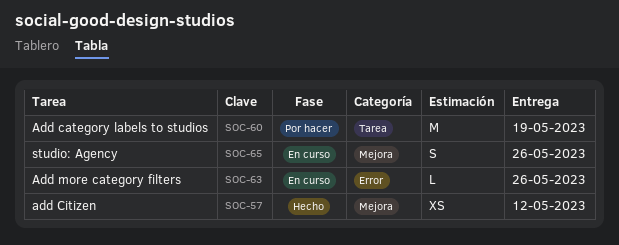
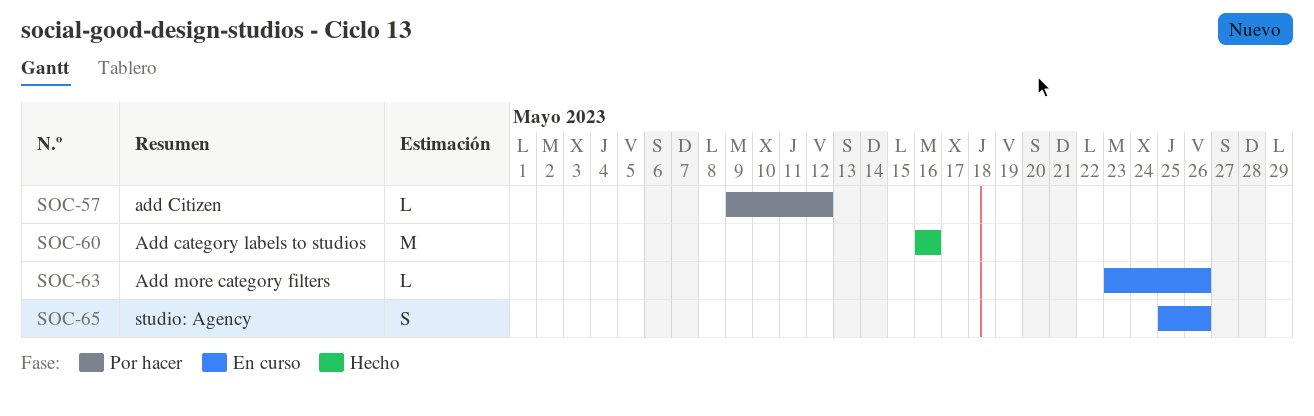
SOC-57, status: Hecho -> Por hacer
SOC-57, estimate: XS -> L
SOC-60, status: Por hacer -> Hecho
SOC-60, due: May 19 -> May 16

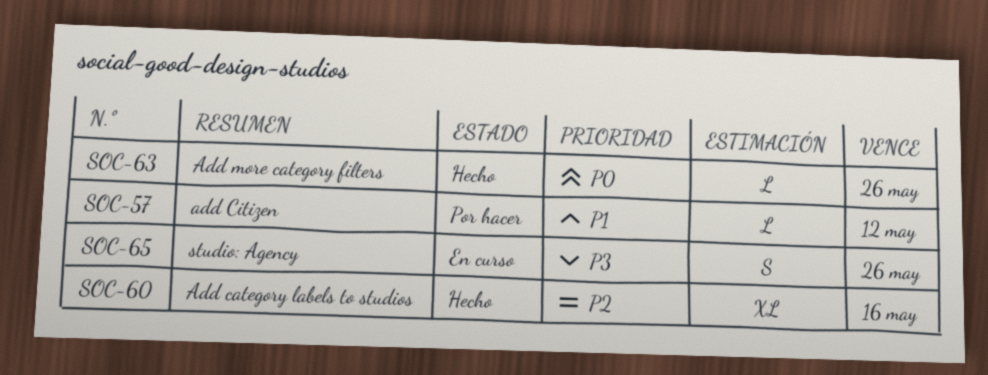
SOC-60, estimate: M -> XL
SOC-63, status: En curso -> Hecho

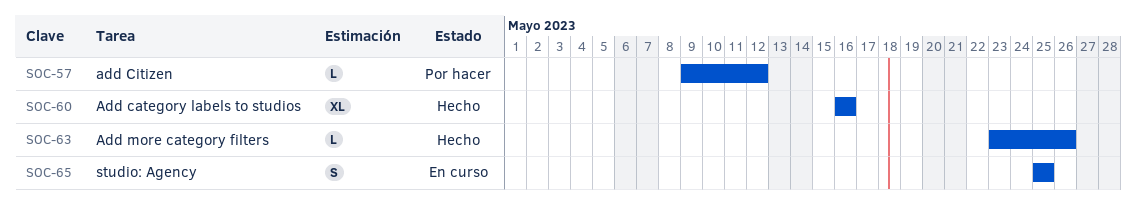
SOC-65, due: May 26 -> May 25

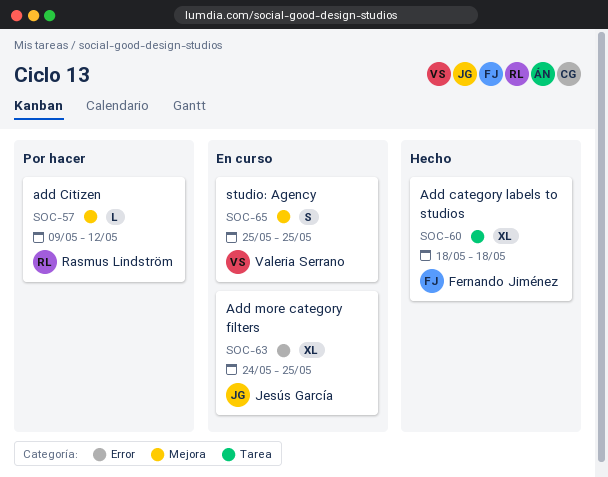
SOC-60, start: May 16 -> May 18
SOC-60, due: May 16 -> May 18
SOC-63, status: Hecho -> En curso
SOC-63, estimate: L -> XL
SOC-63, start: May 23 -> May 24
SOC-63, due: May 26 -> May 25

